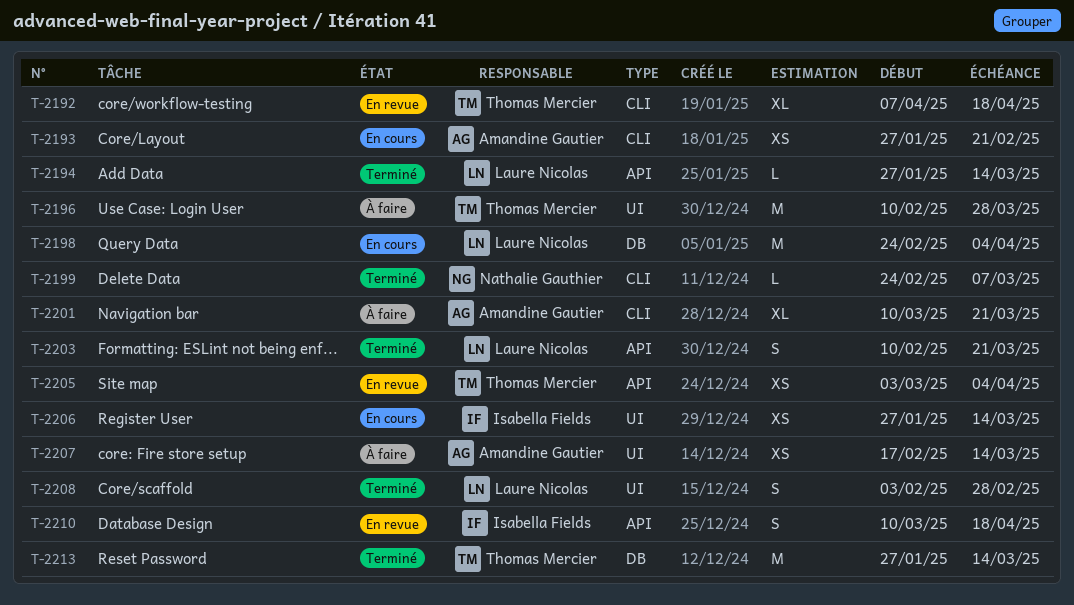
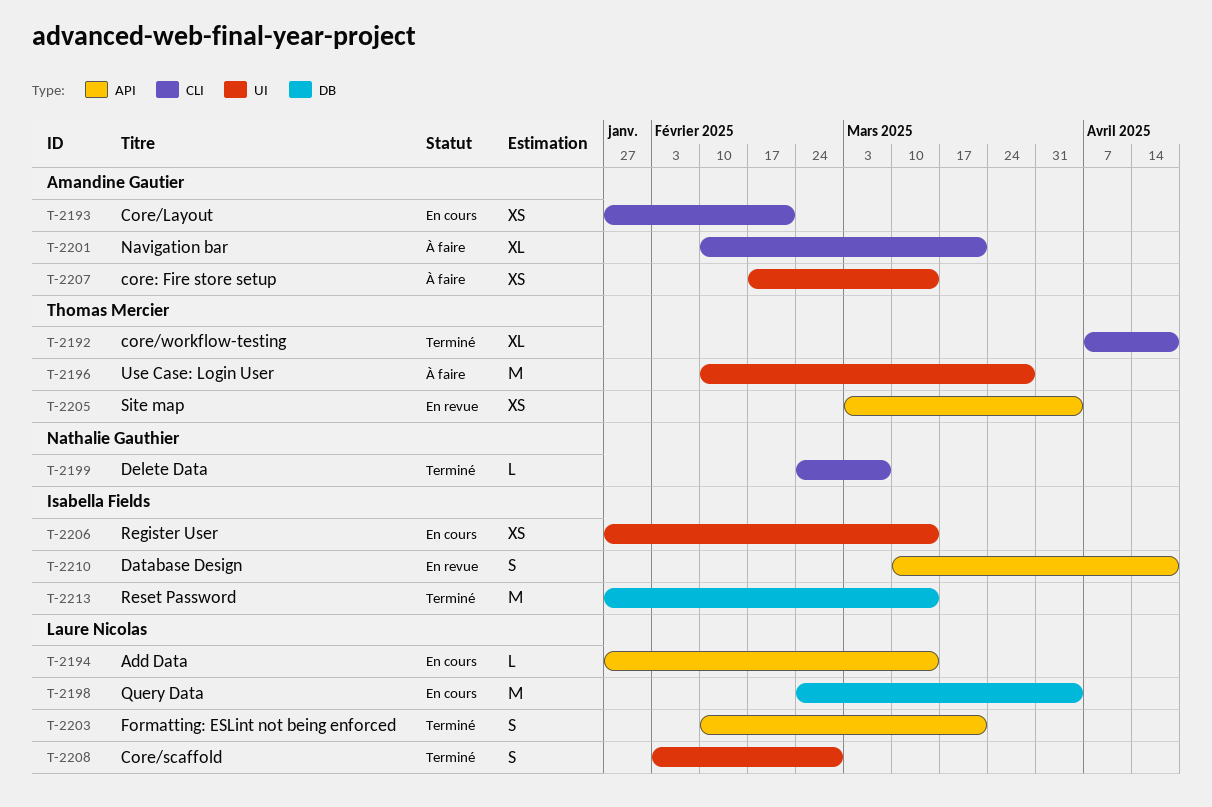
T-2192, status: En revue -> Terminé
T-2194, status: Terminé -> En cours
T-2201, start: Mar 10 -> Feb 10
T-2213, owner: Thomas Mercier -> Isabella Fields

